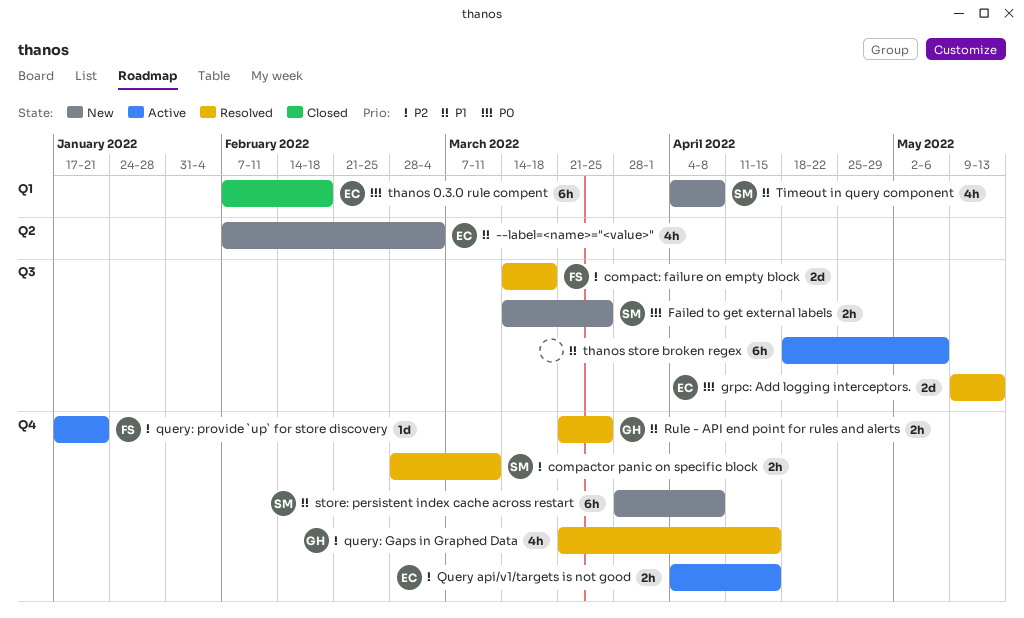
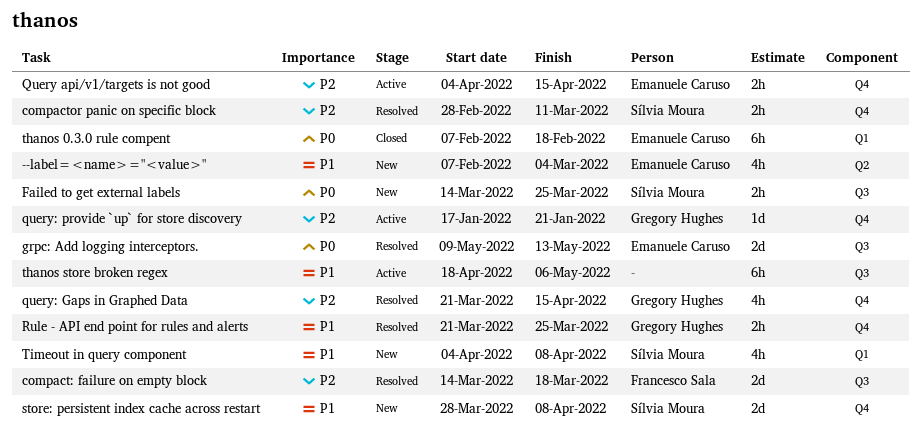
query: provide `up` for store discovery, owner: Francesco Sala -> Gregory Hughes
store: persistent index cache across restart, estimate: 6h -> 2d

